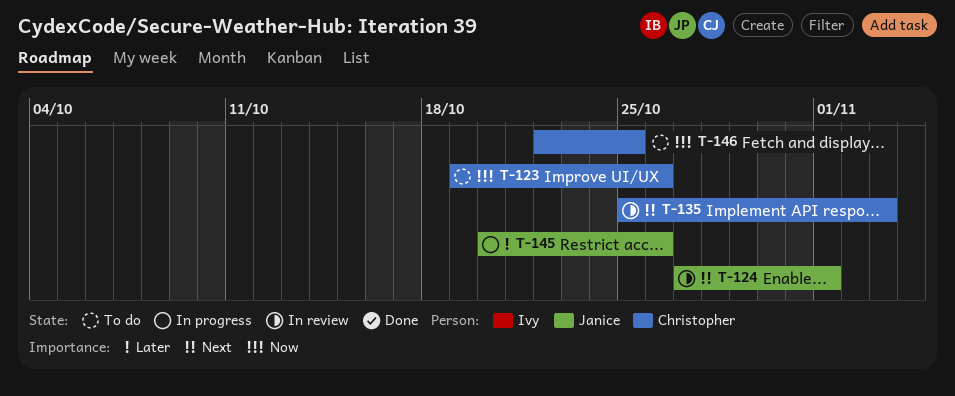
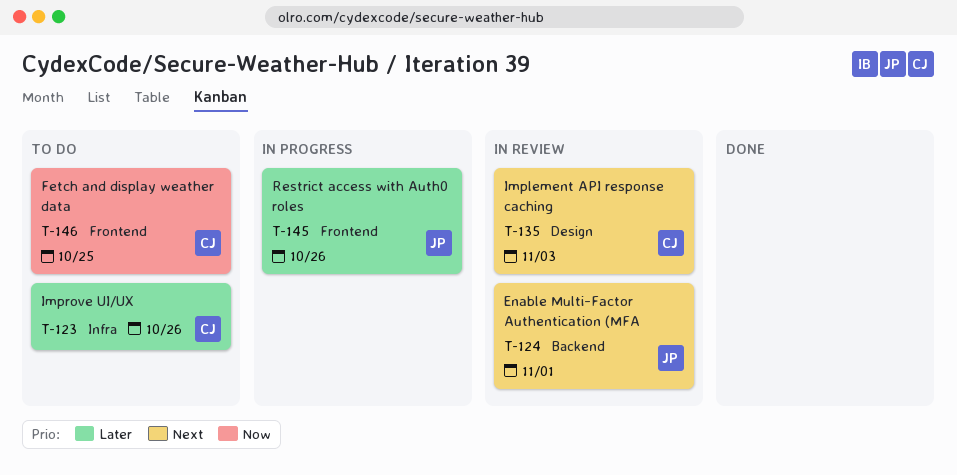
T-123, priority: Now -> Later

